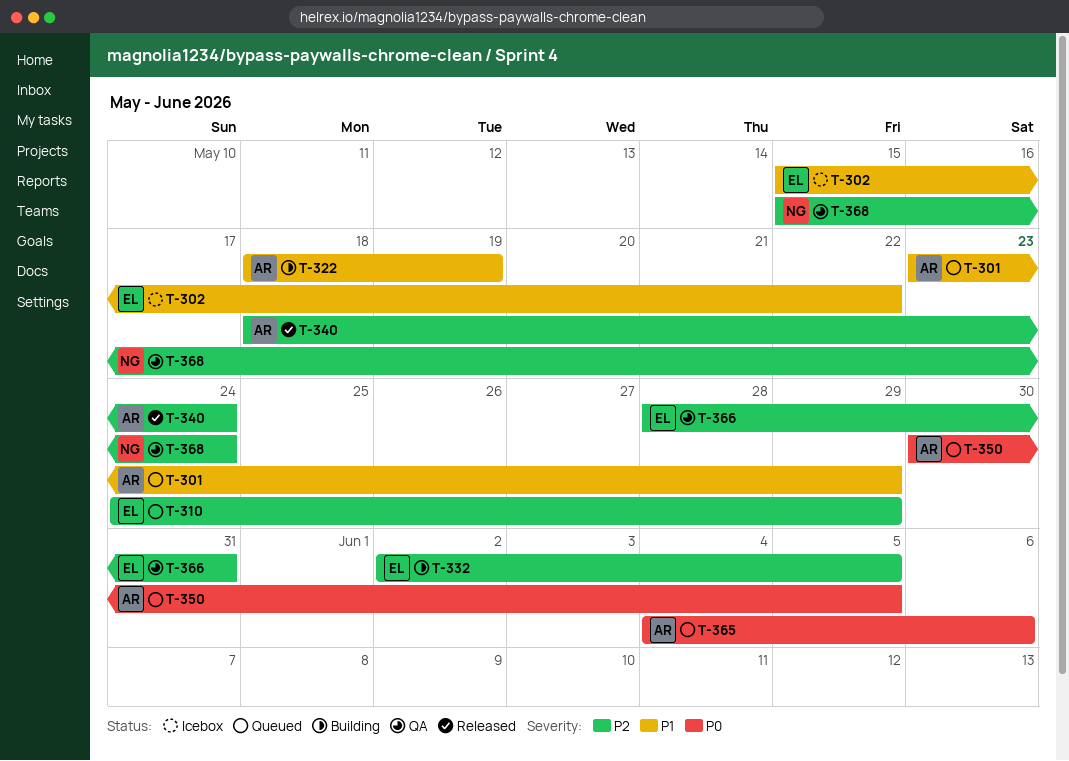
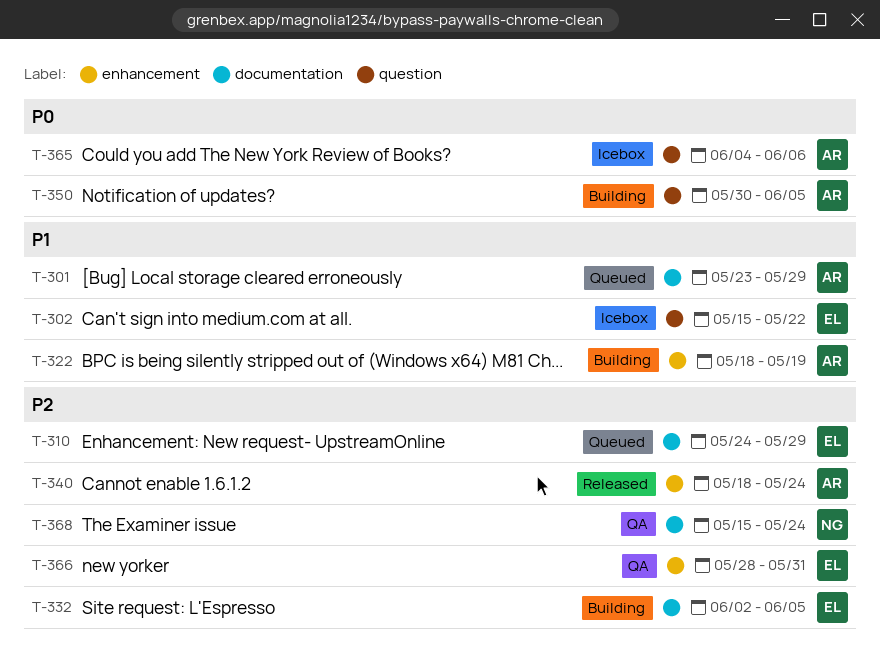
T-350, status: Queued -> Building
T-365, status: Queued -> Icebox

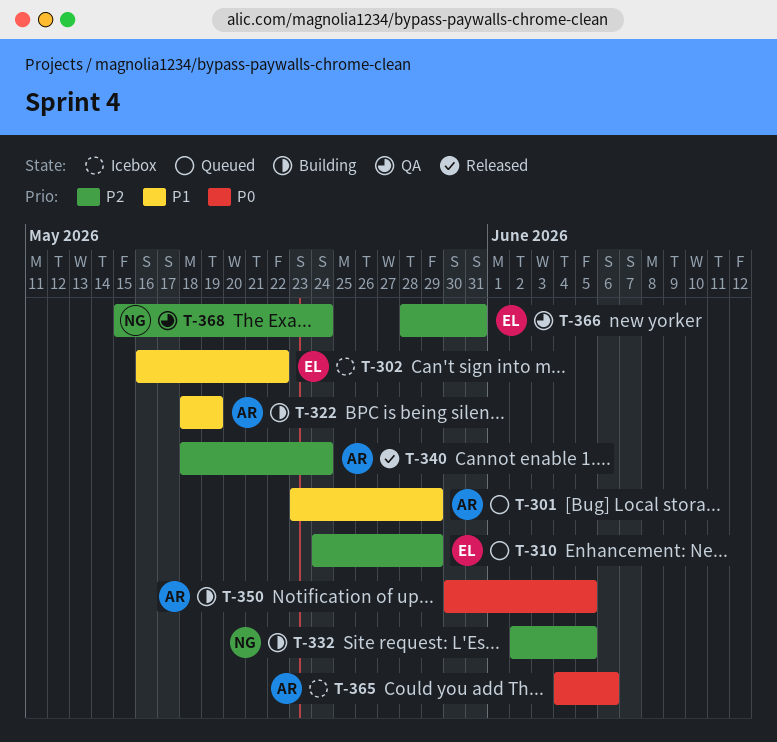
T-302, start: May 15 -> May 16
T-332, owner: EL -> NG

